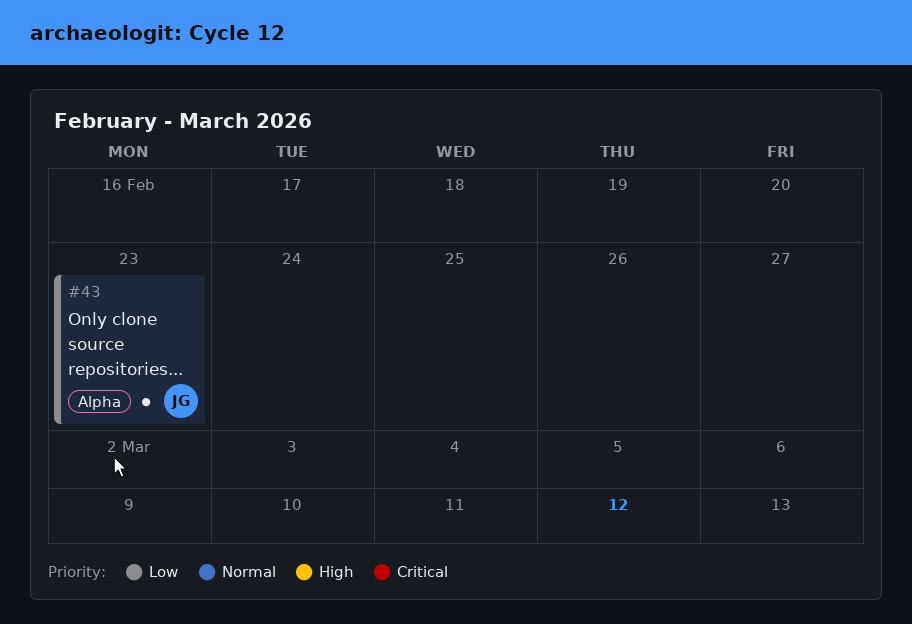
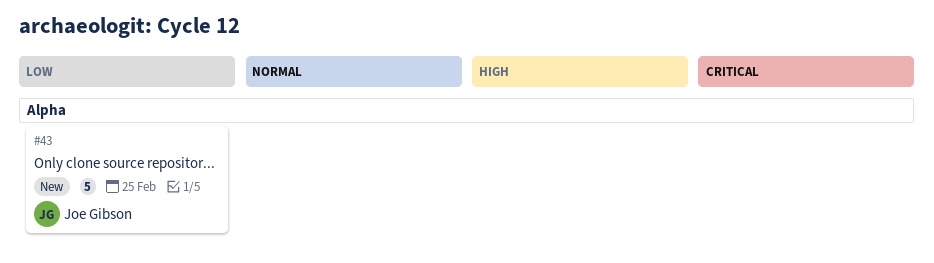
#43, estimate: 1 -> 5
#43, due: Feb 23 -> Feb 25

